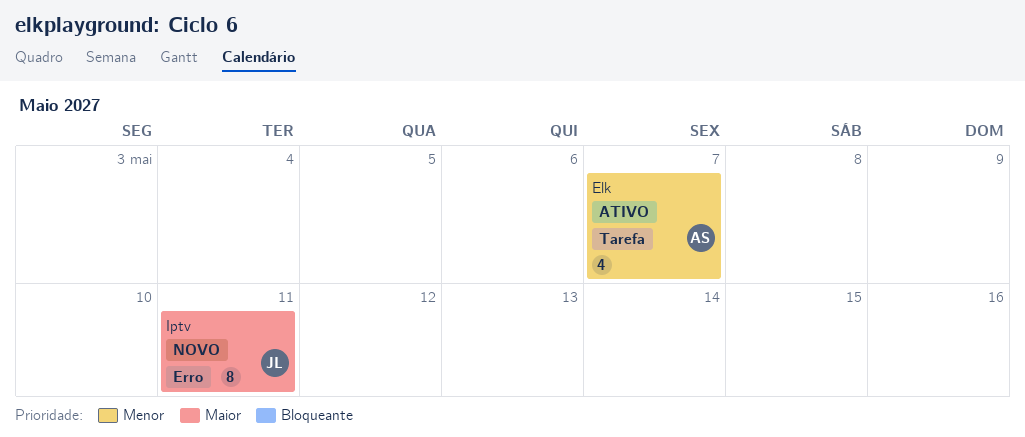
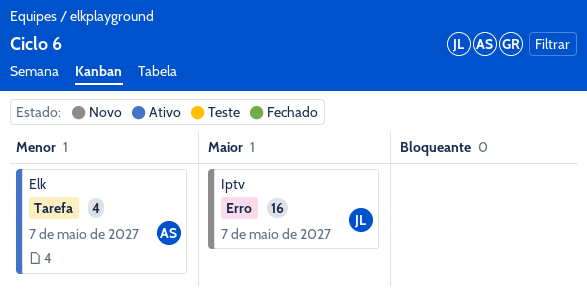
Iptv, estimate: 8 -> 16
Iptv, due: May 11 -> May 7

